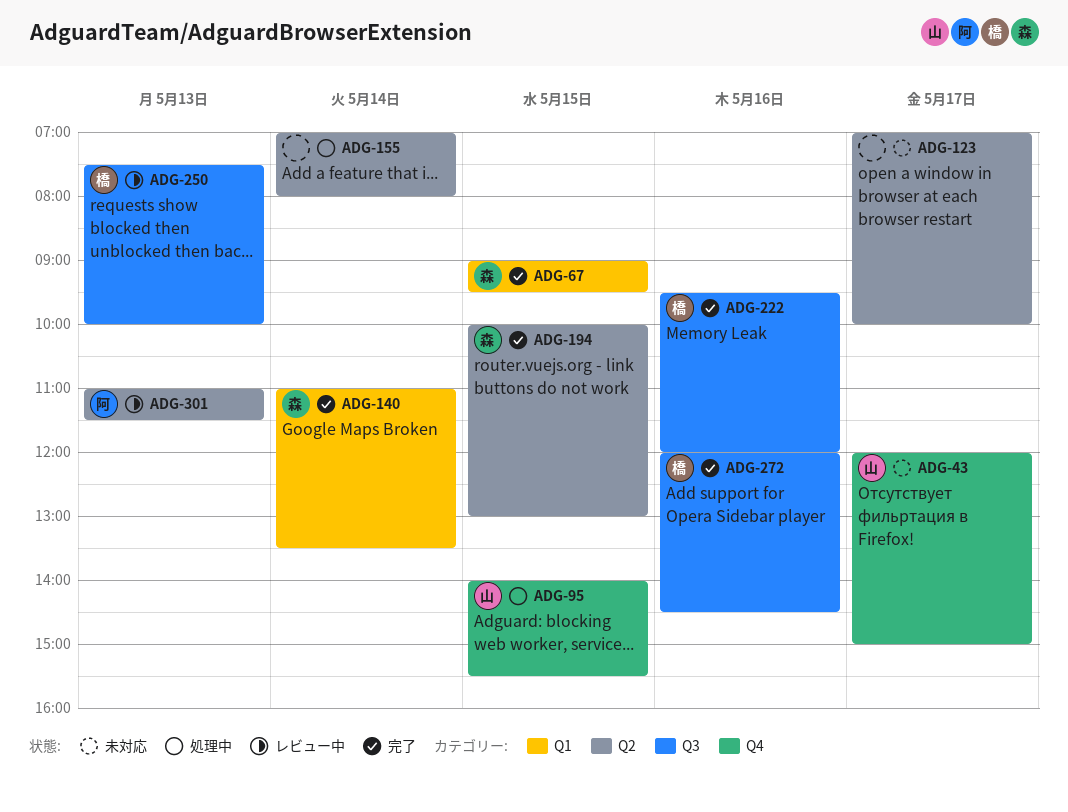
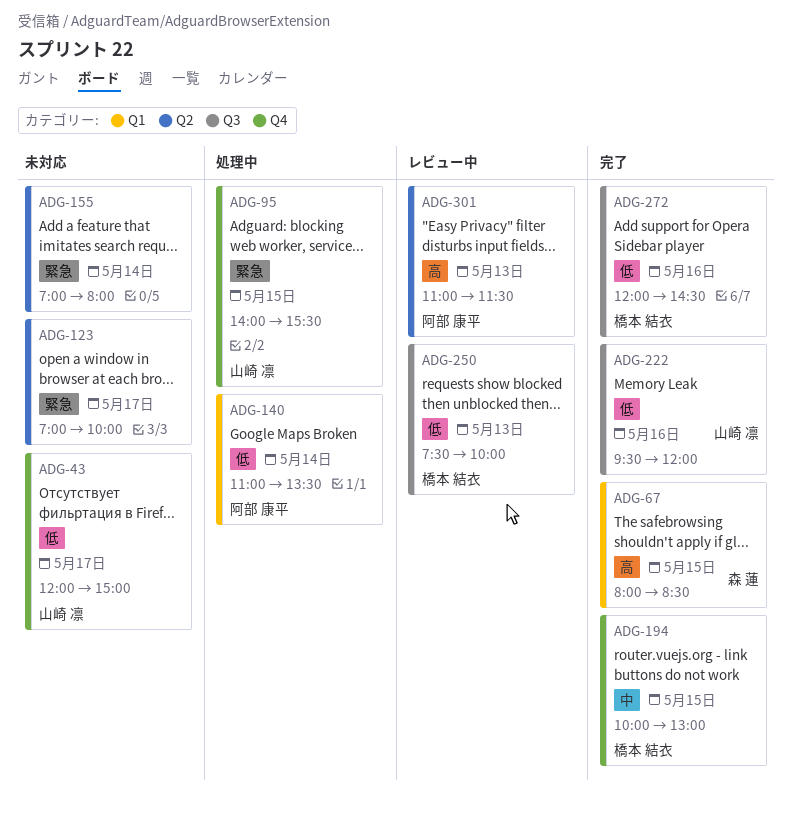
ADG-67, begins: 09:00 -> 08:00
ADG-67, ends: 09:30 -> 08:30
ADG-140, status: 完了 -> 処理中
ADG-140, owner: 森 蓮 -> 阿部 康平
ADG-155, status: 処理中 -> 未対応
ADG-194, owner: 森 蓮 -> 橋本 結衣
ADG-194, label: Q2 -> Q4
ADG-222, owner: 橋本 結衣 -> 山崎 凛

